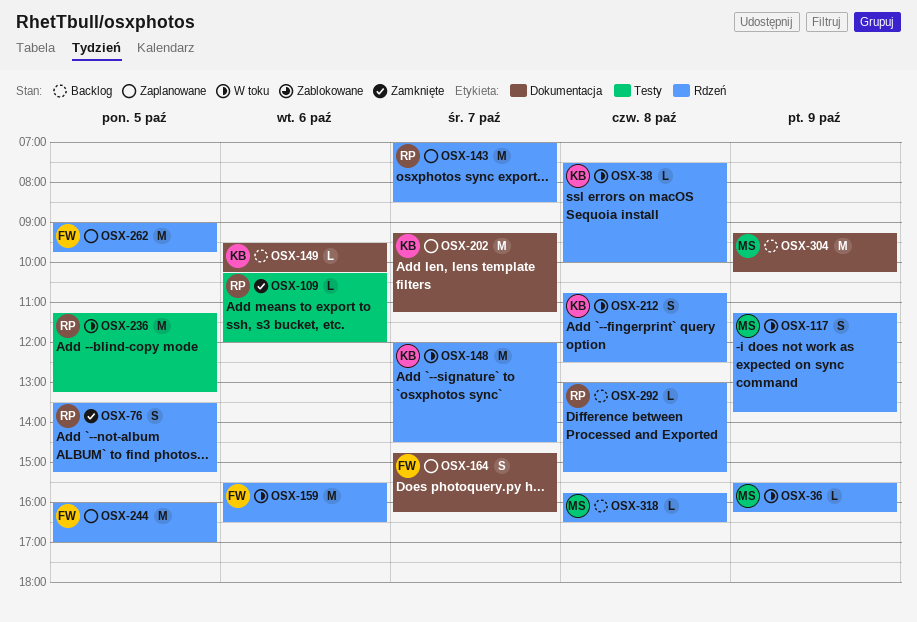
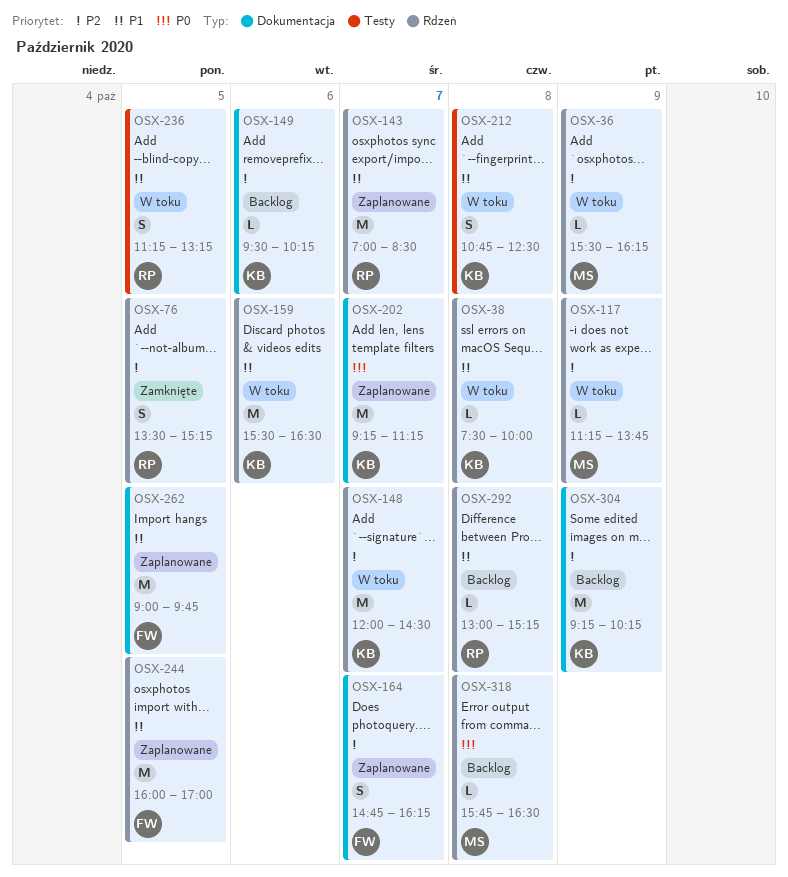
OSX-109: present -> none
OSX-117, estimate: S -> L
OSX-159, owner: FW -> KB
OSX-212, label: Rdzeń -> Testy
OSX-236, estimate: M -> S
OSX-262, label: Rdzeń -> Dokumentacja
OSX-304, owner: MS -> KB

